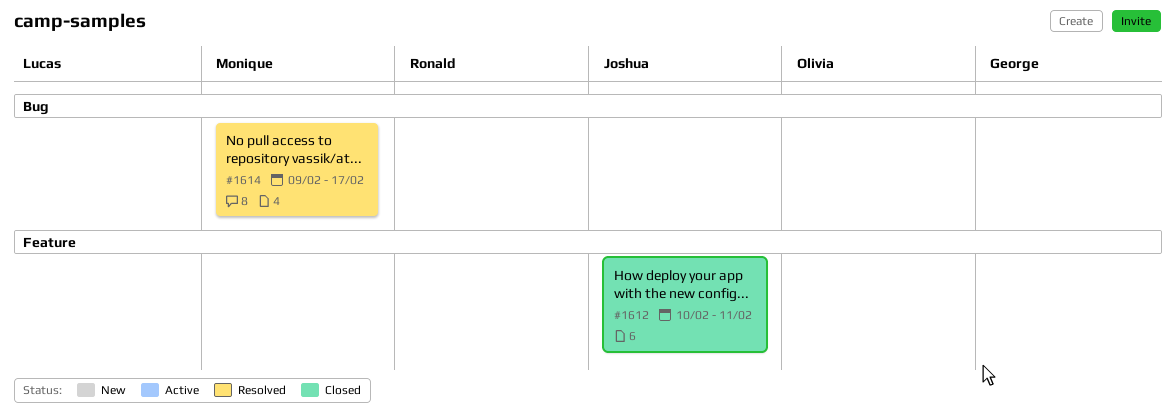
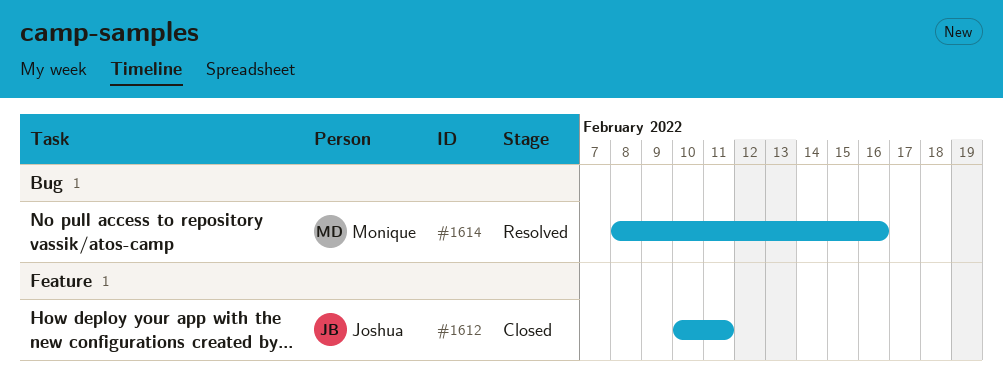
#1614, start: Feb 9 -> Feb 8
#1614, due: Feb 17 -> Feb 16

